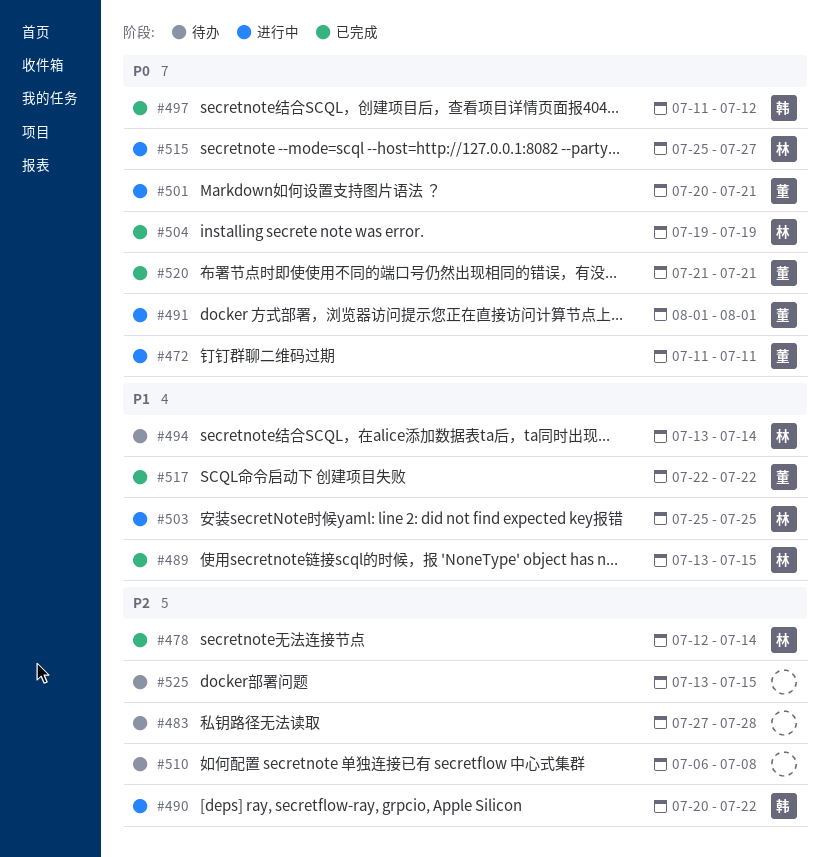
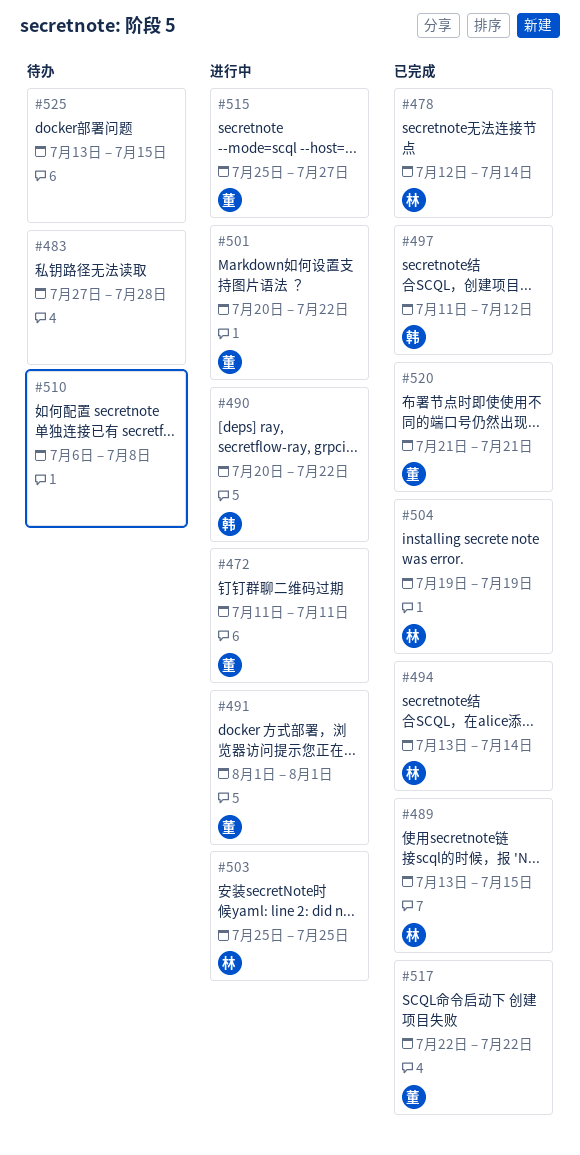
#494, status: 待办 -> 已完成
#501, due: Jul 21 -> Jul 22
#515, owner: 林 -> 董

